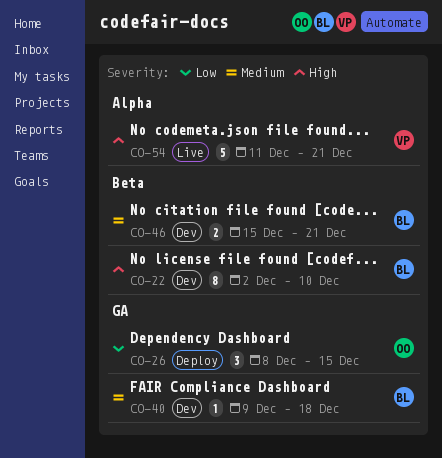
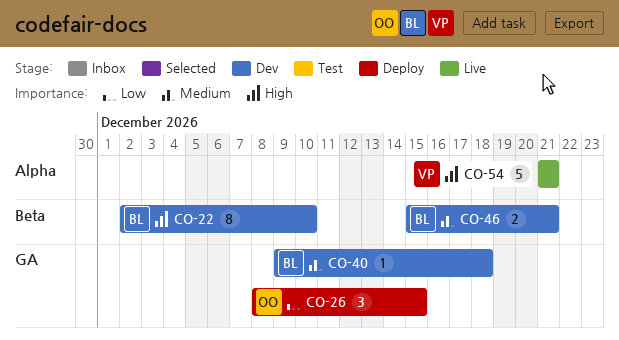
CO-54, start: Dec 11 -> Dec 21

